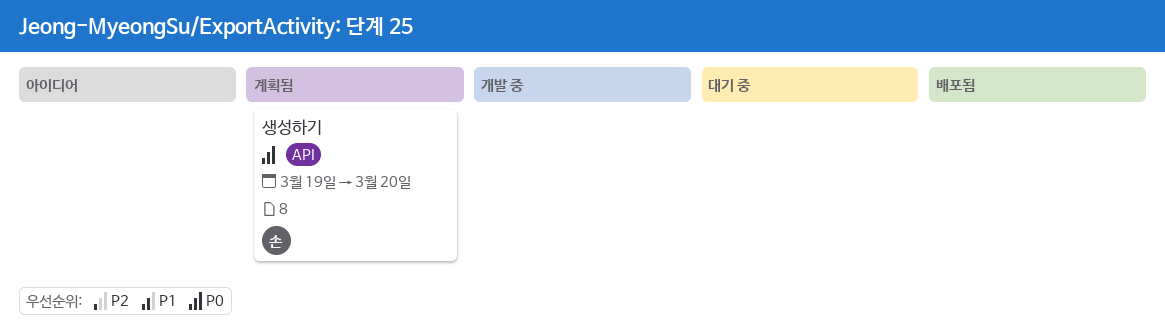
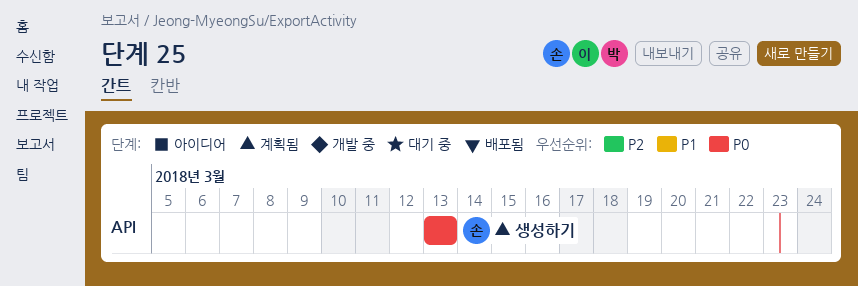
생성하기, start: Mar 19 -> Mar 13
생성하기, due: Mar 20 -> Mar 13

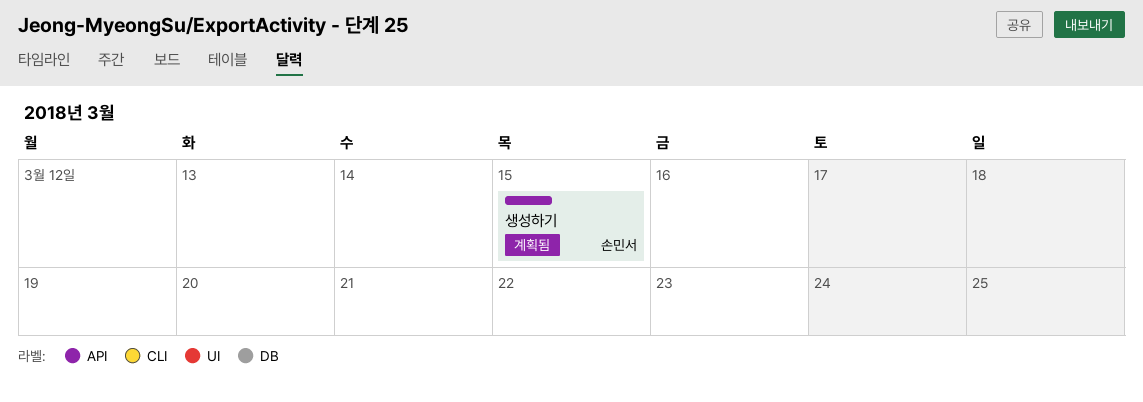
생성하기, due: Mar 13 -> Mar 15

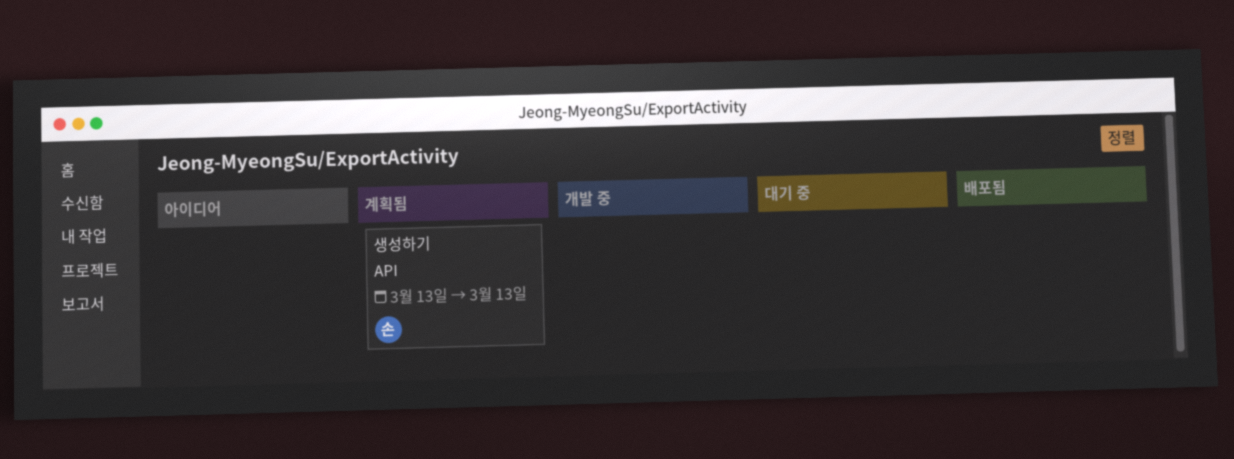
생성하기, due: Mar 15 -> Mar 13

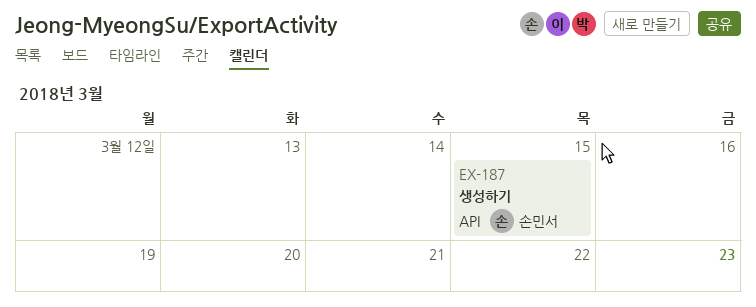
생성하기, due: Mar 13 -> Mar 15

